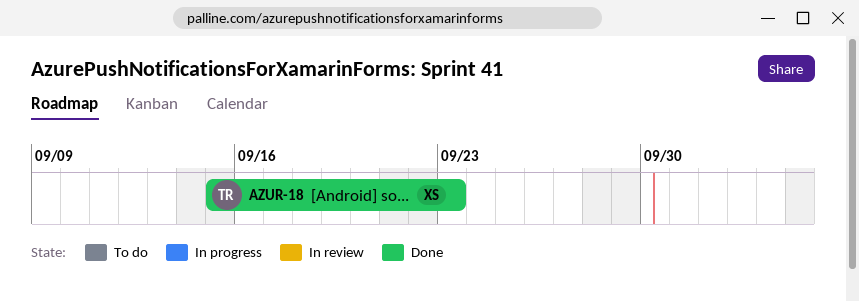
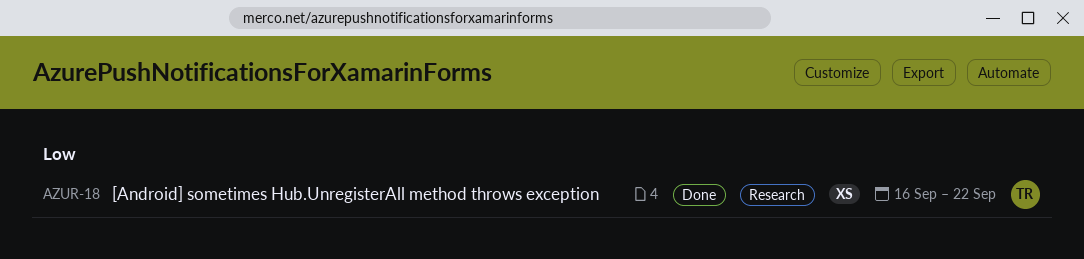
AZUR-18, start: Sep 15 -> Sep 16
AZUR-18, due: Sep 23 -> Sep 22

